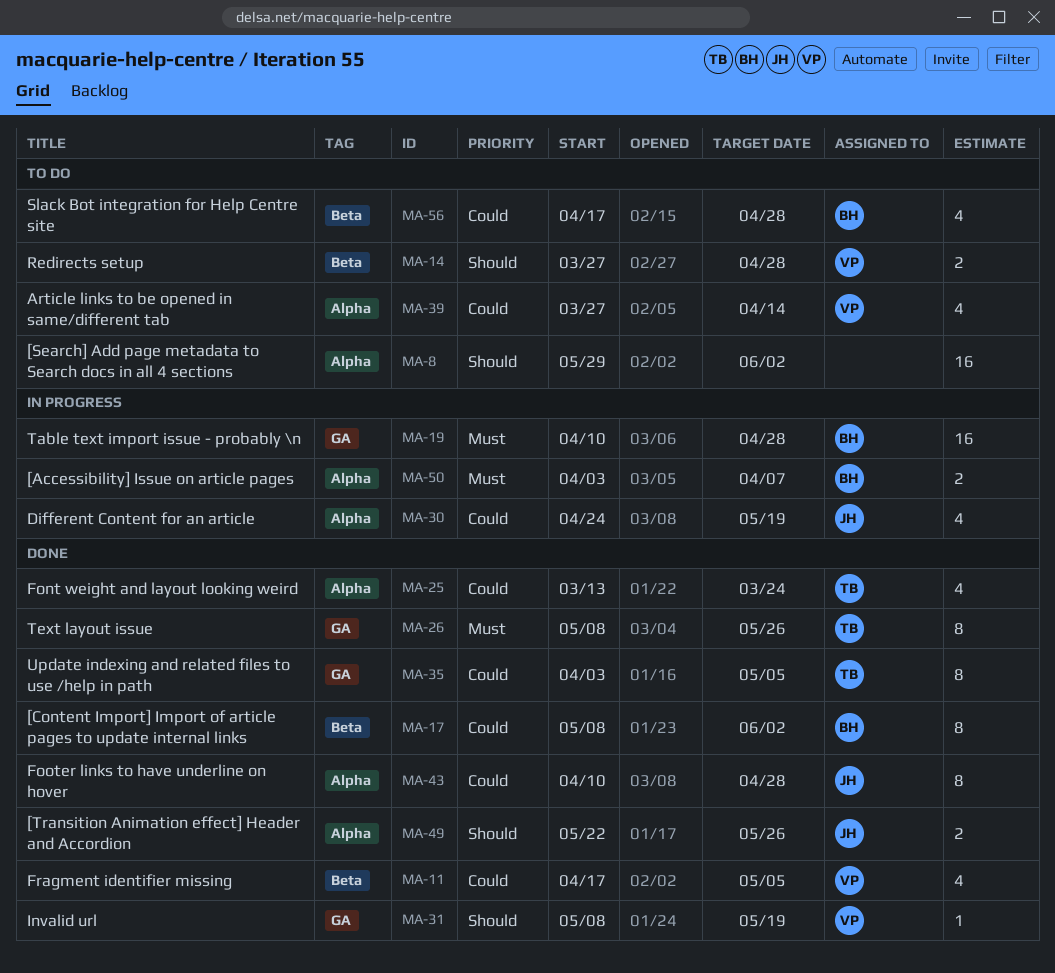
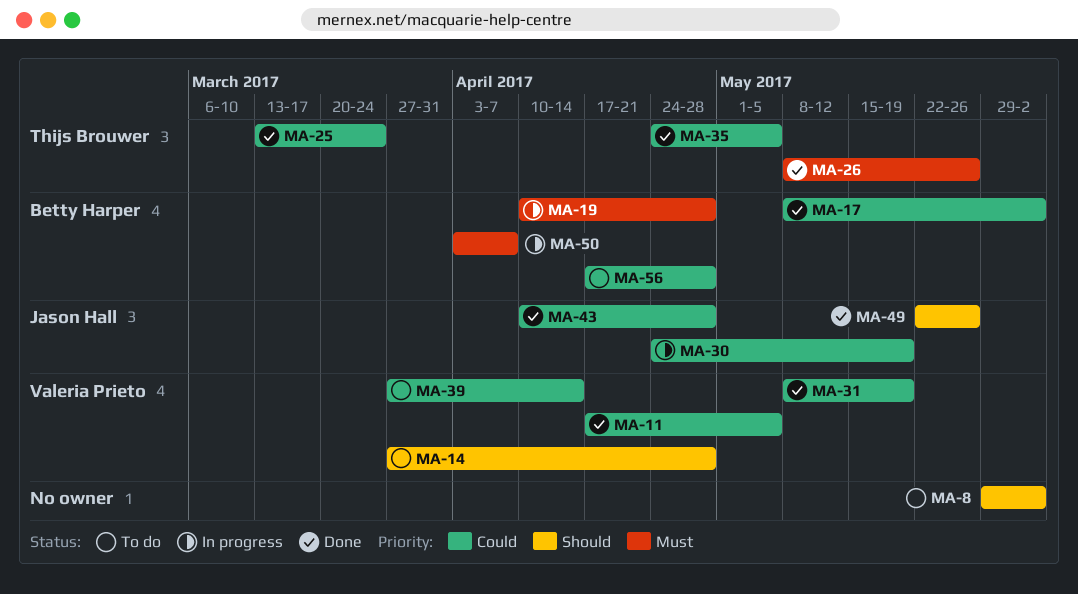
MA-31, priority: Should -> Could
MA-35, start: Apr 3 -> Apr 24

